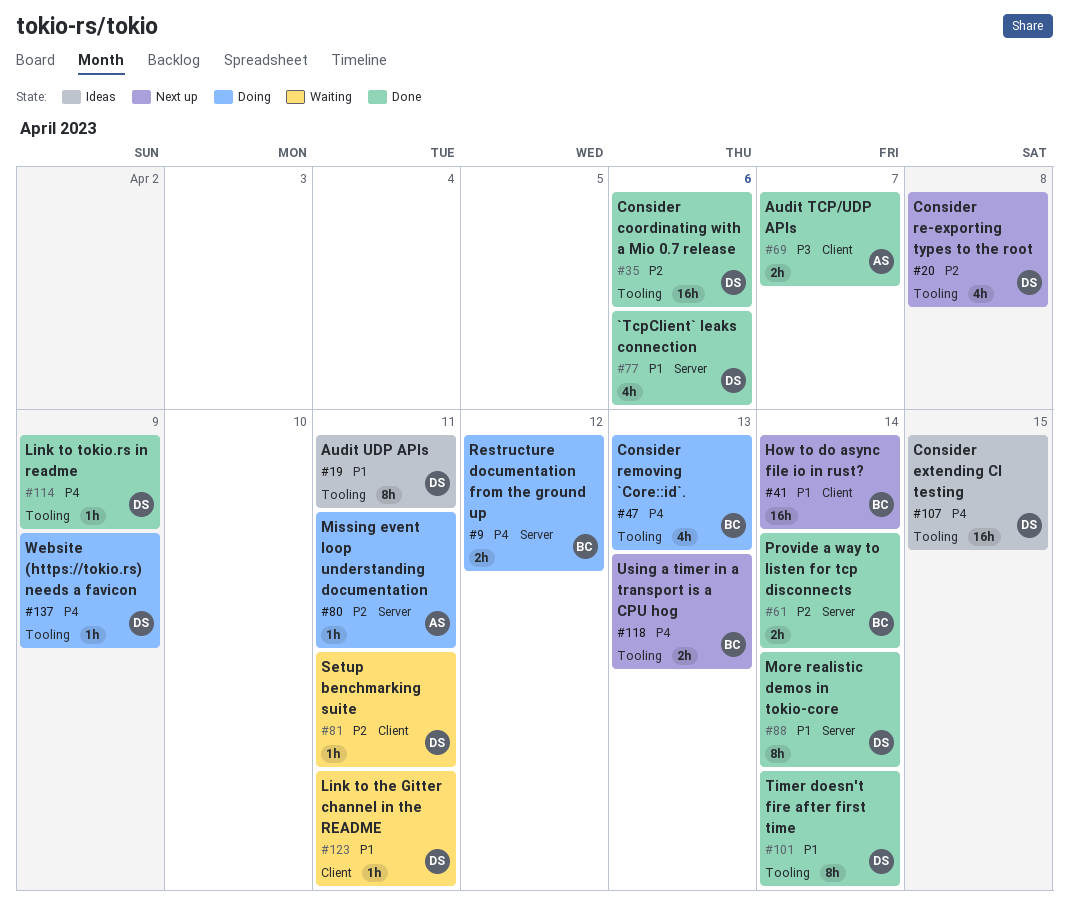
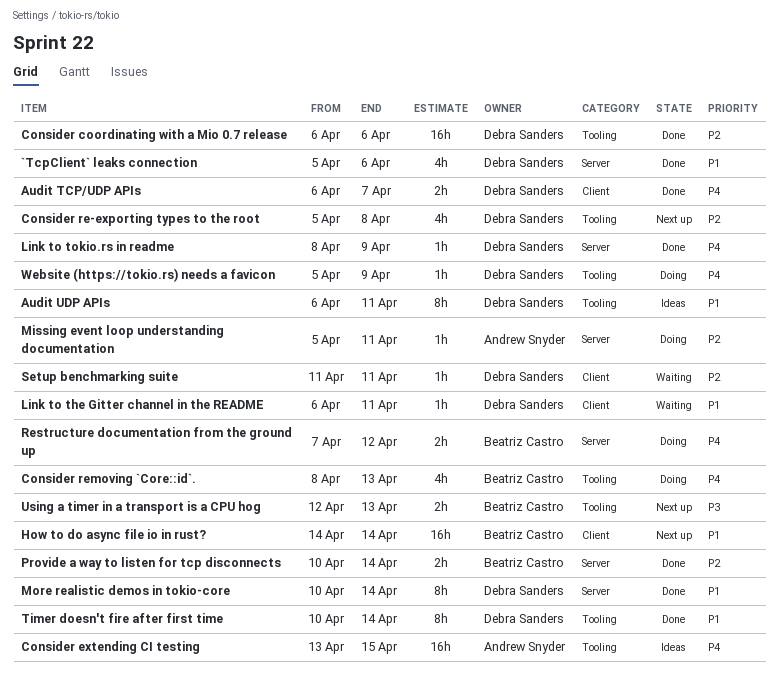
Audit TCP/UDP APIs, owner: Andrew Snyder -> Debra Sanders
Audit TCP/UDP APIs, priority: P3 -> P4
Consider extending CI testing, owner: Debra Sanders -> Andrew Snyder
Link to tokio.rs in readme, label: Tooling -> Server
Using a timer in a transport is a CPU hog, priority: P4 -> P3

